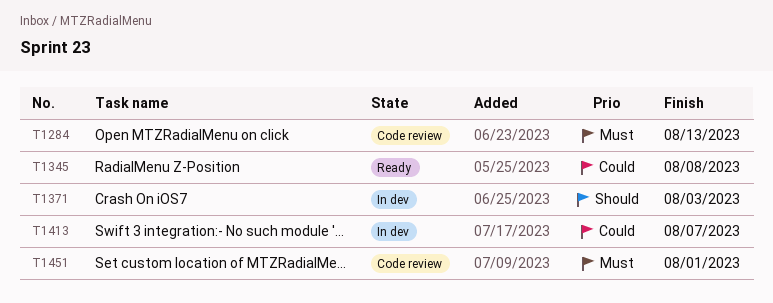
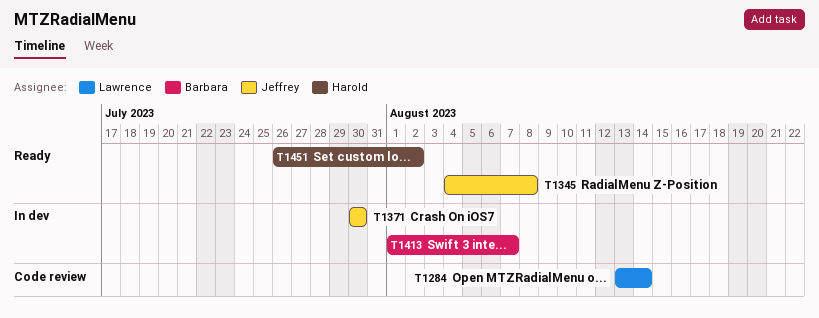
T1284, due: Aug 13 -> Aug 14
T1371, due: Aug 3 -> Jul 30
T1451, status: Code review -> Ready
T1451, due: Aug 1 -> Aug 2

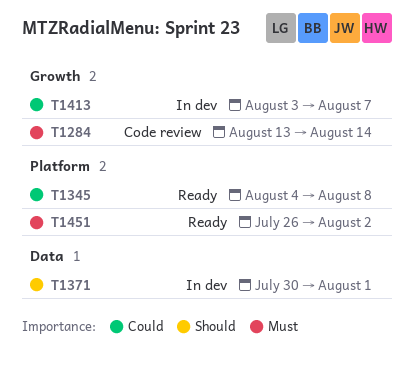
T1371, due: Jul 30 -> Aug 1
T1413, start: Aug 1 -> Aug 3

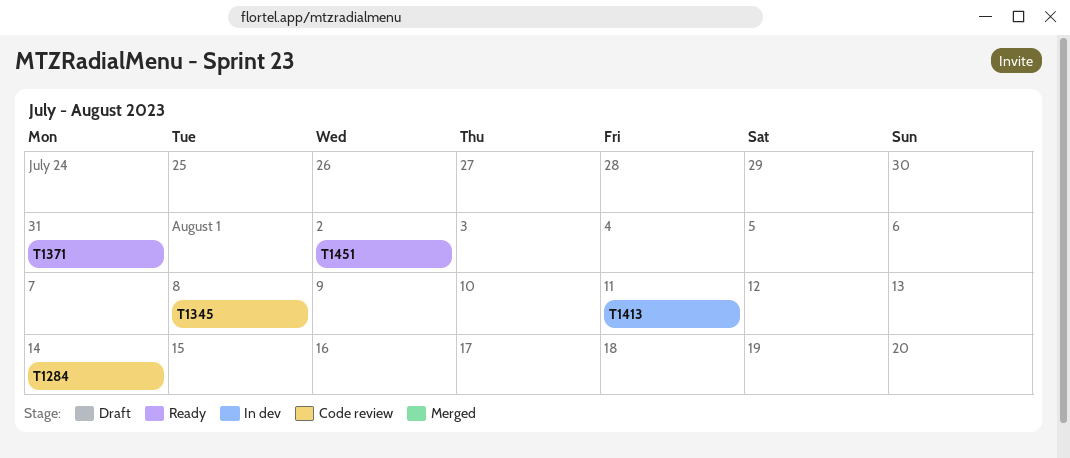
T1345, status: Ready -> Code review
T1371, status: In dev -> Ready
T1371, due: Aug 1 -> Jul 31
T1413, due: Aug 7 -> Aug 11

